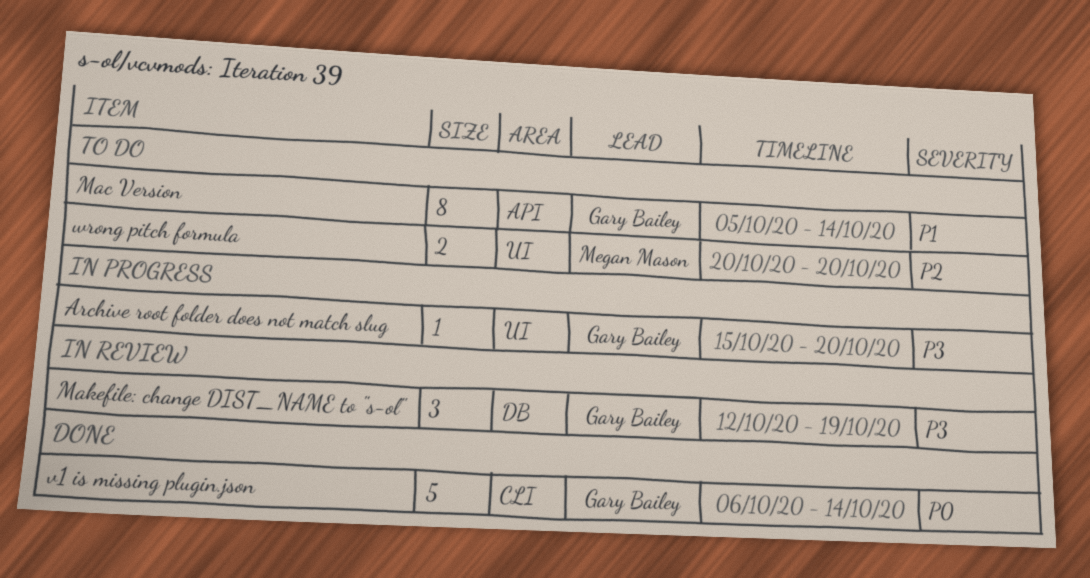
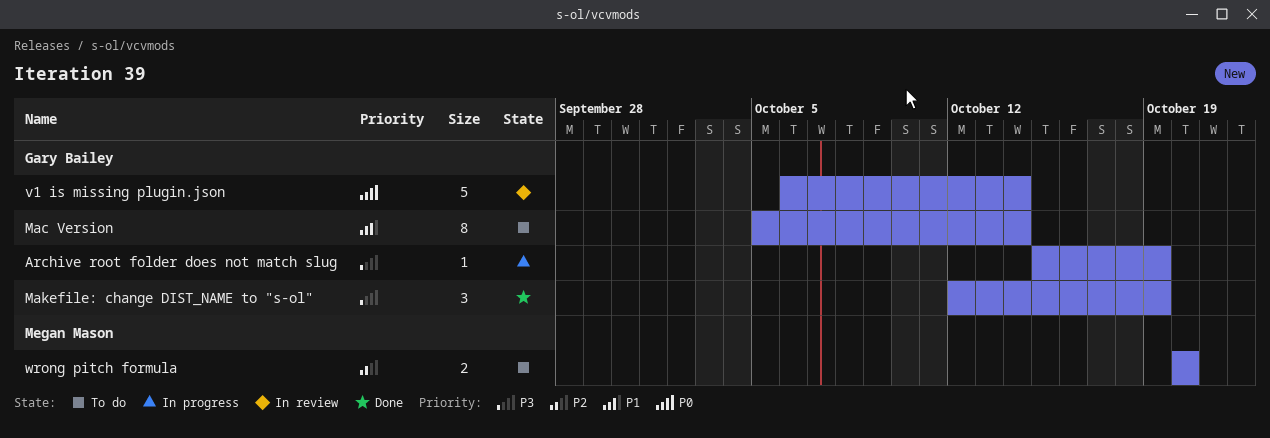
Archive root folder does not match slug, due: Oct 20 -> Oct 19
Makefile: change DIST_NAME to "s-ol", status: In review -> Done
v1 is missing plugin.json, status: Done -> In review

